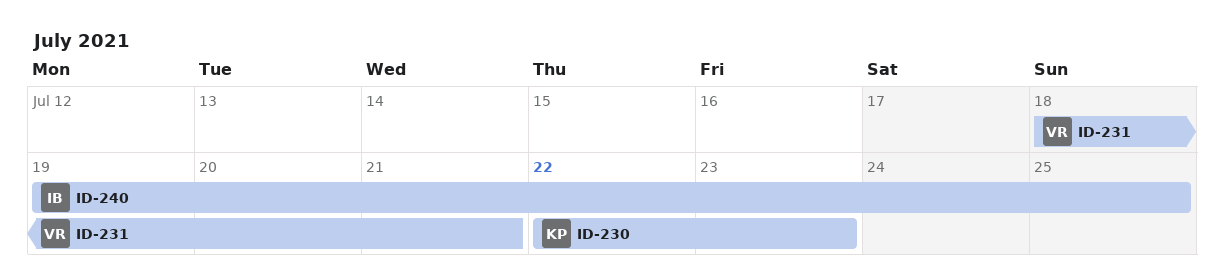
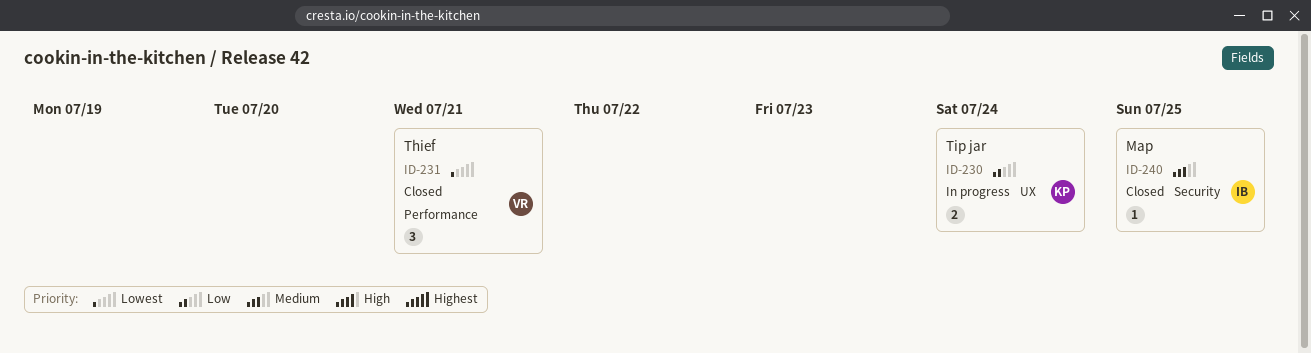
ID-230, due: Jul 23 -> Jul 24

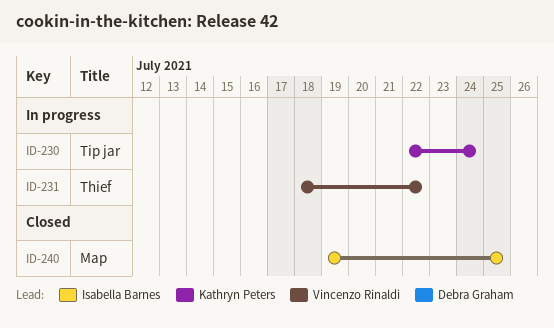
ID-231, status: Closed -> In progress
ID-231, due: Jul 21 -> Jul 22

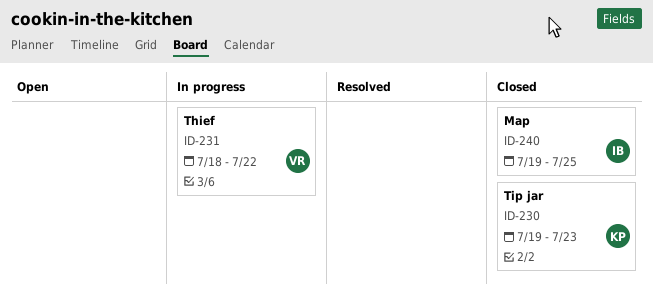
ID-230, status: In progress -> Closed
ID-230, start: Jul 22 -> Jul 19
ID-230, due: Jul 24 -> Jul 23

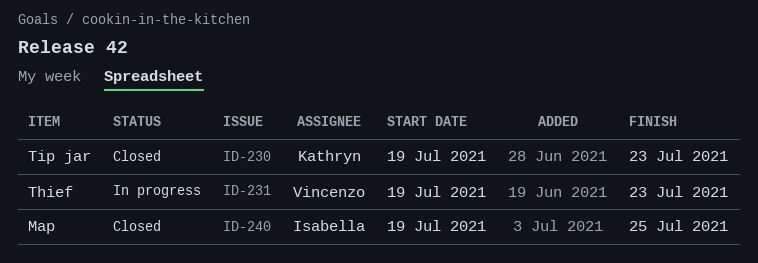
ID-231, start: Jul 18 -> Jul 19
ID-231, due: Jul 22 -> Jul 23

